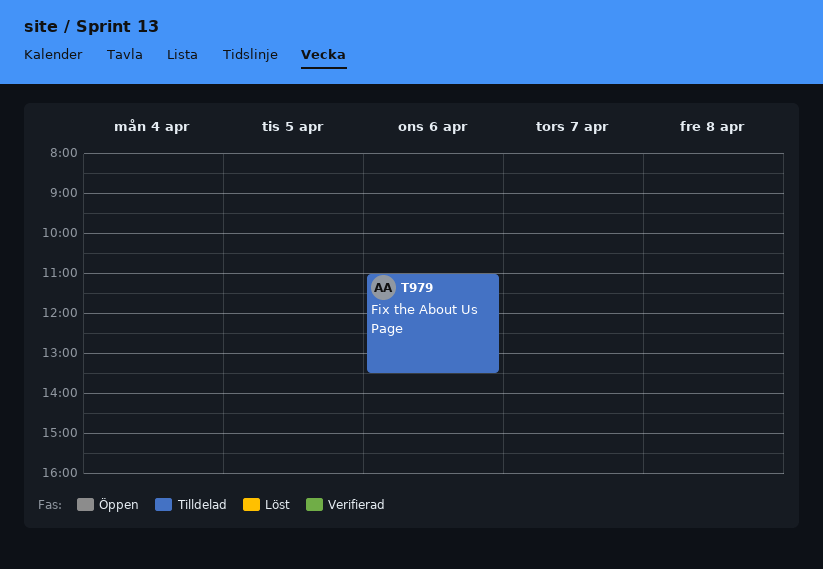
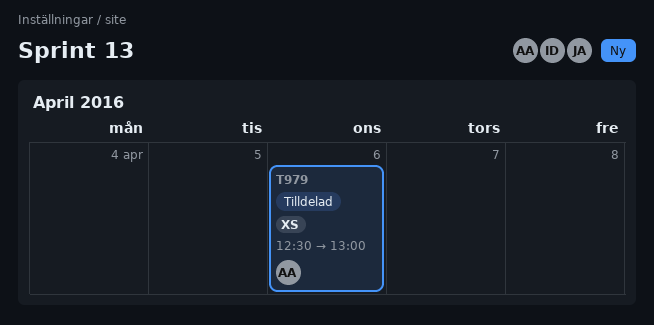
T979, begins: 11:00 -> 12:30
T979, ends: 13:30 -> 13:00

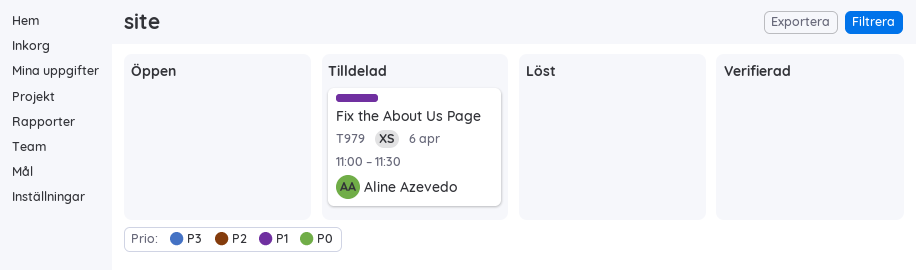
T979, begins: 12:30 -> 11:00
T979, ends: 13:00 -> 11:30

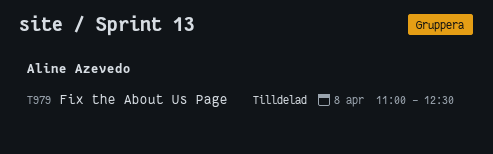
T979, day: Apr 6 -> Apr 8
T979, ends: 11:30 -> 12:30

